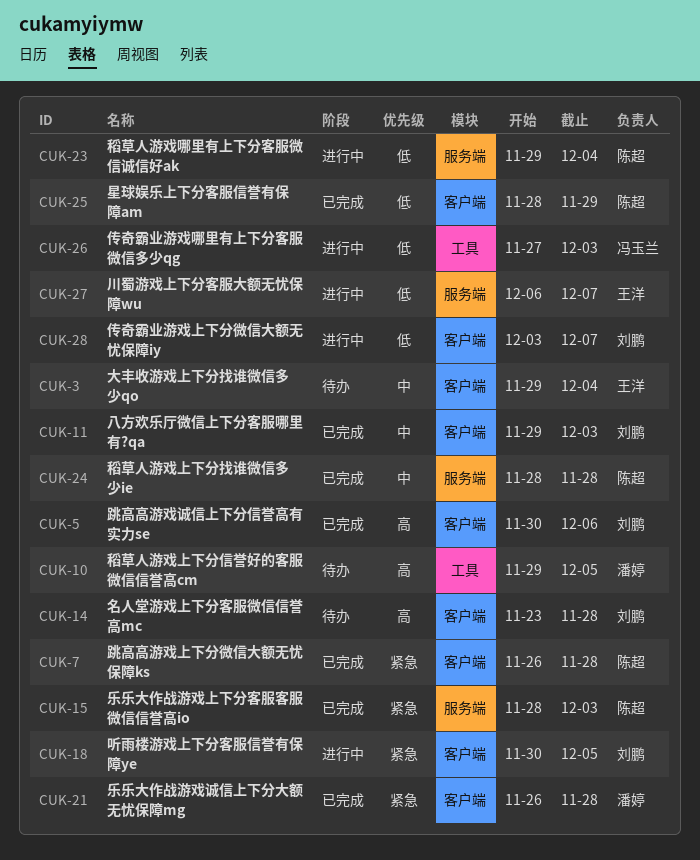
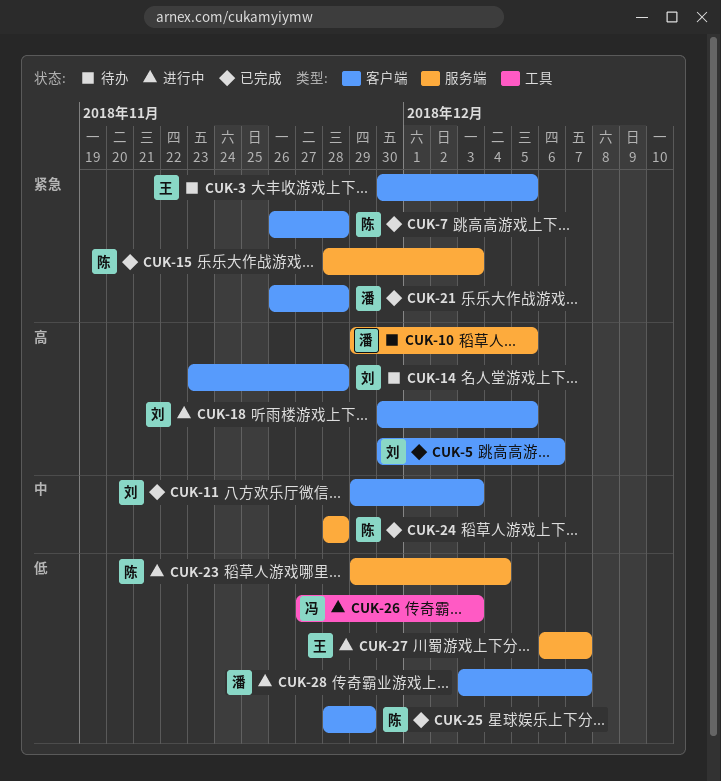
CUK-3, priority: 中 -> 紧急
CUK-3, start: Nov 29 -> Nov 30
CUK-3, due: Dec 4 -> Dec 5
CUK-10, label: 工具 -> 服务端
CUK-18, priority: 紧急 -> 高
CUK-28, owner: 刘鹏 -> 潘婷

